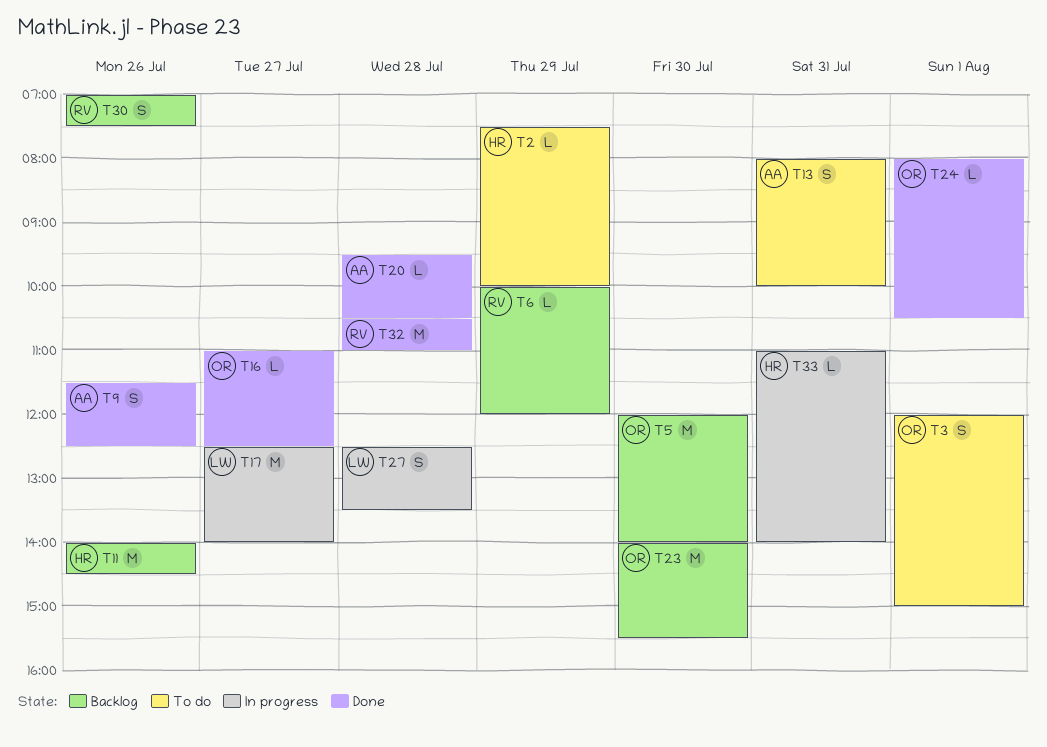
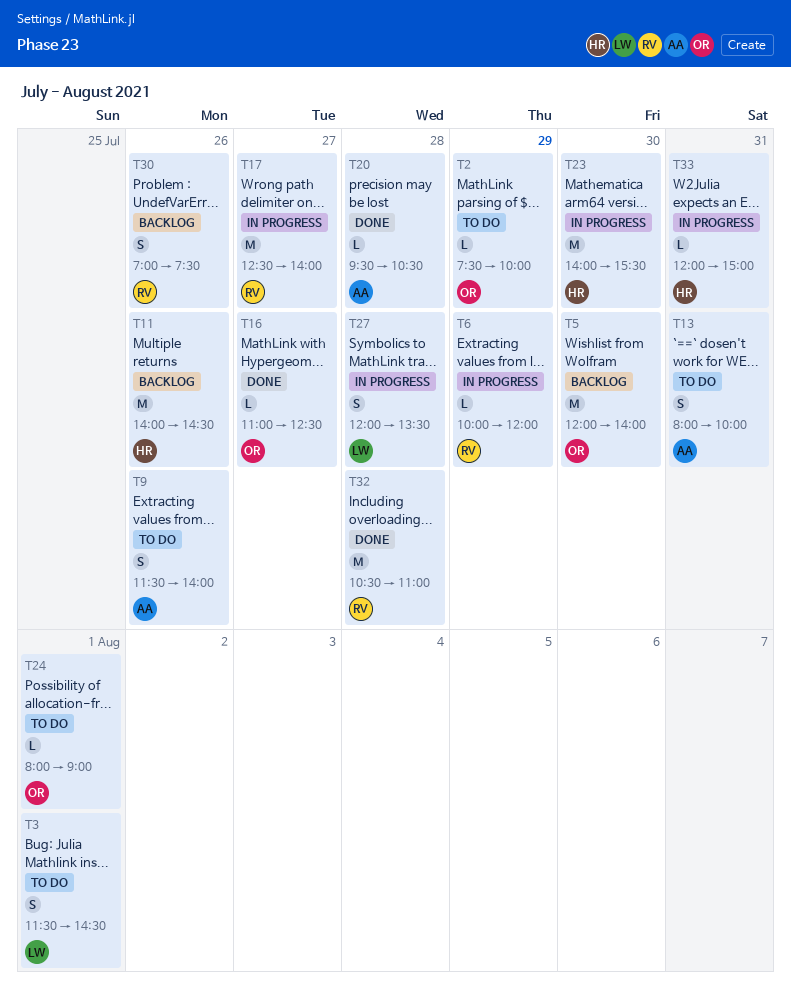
T2, owner: HR -> OR
T3, owner: OR -> LW
T3, begins: 12:00 -> 11:30
T3, ends: 15:00 -> 14:30
T6, status: Backlog -> In progress
T9, status: Done -> To do
T9, ends: 12:30 -> 14:00
T17, owner: LW -> RV
T23, status: Backlog -> In progress
T23, owner: OR -> HR
T24, status: Done -> To do
T24, ends: 10:30 -> 09:00
T27, begins: 12:30 -> 12:00
T33, begins: 11:00 -> 12:00
T33, ends: 14:00 -> 15:00

